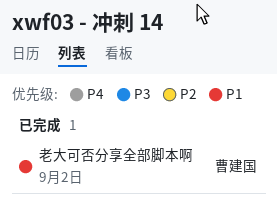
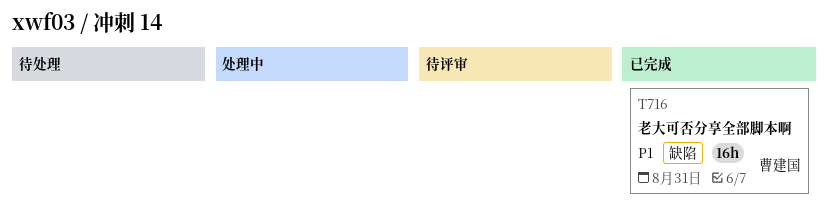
老大可否分享全部脚本啊, due: Sep 2 -> Aug 31

